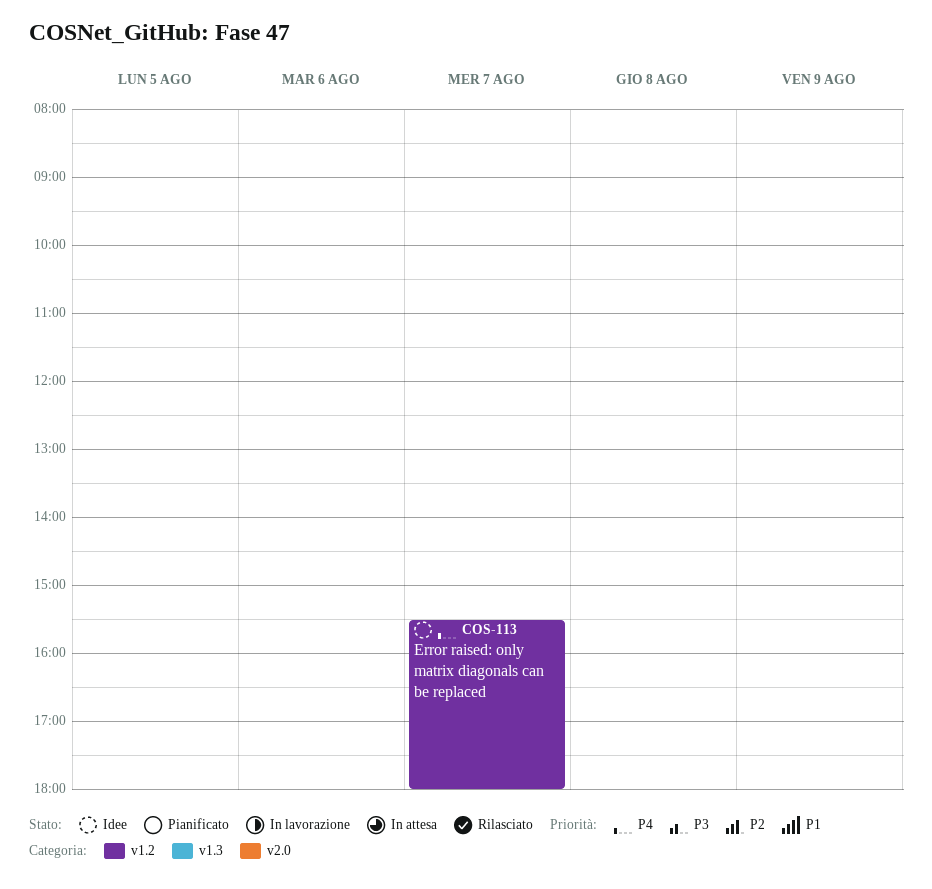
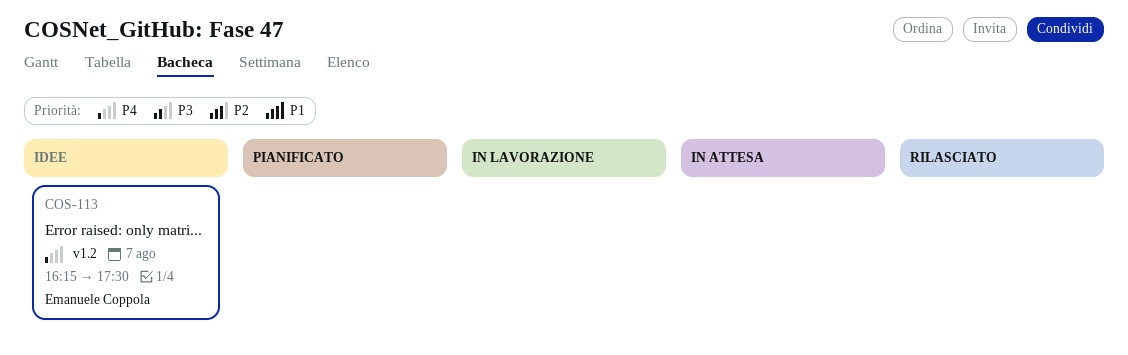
COS-113, begins: 15:30 -> 16:15
COS-113, ends: 18:00 -> 17:30

